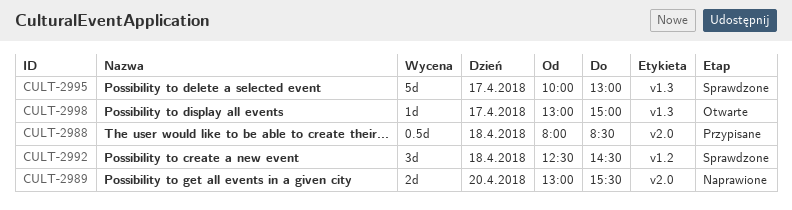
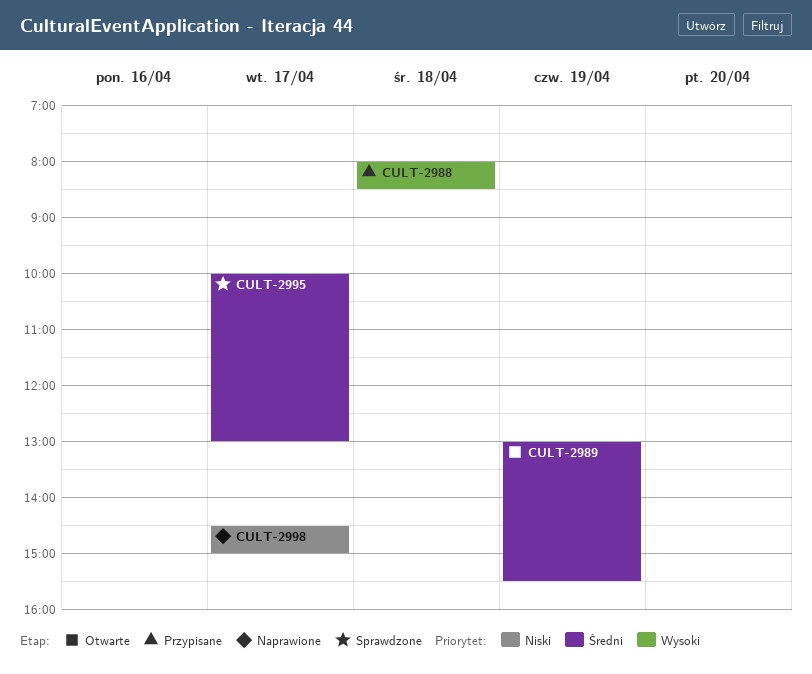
CULT-2989, status: Naprawione -> Otwarte
CULT-2989, day: Apr 20 -> Apr 19
CULT-2992: present -> none
CULT-2998, status: Otwarte -> Naprawione
CULT-2998, begins: 13:00 -> 14:30

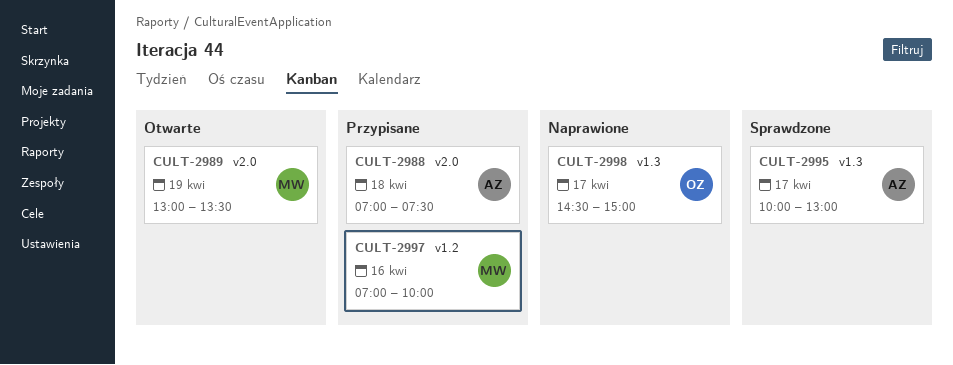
CULT-2988, begins: 08:00 -> 07:00
CULT-2988, ends: 08:30 -> 07:30
CULT-2989, ends: 15:30 -> 13:30
CULT-2997: none -> present

